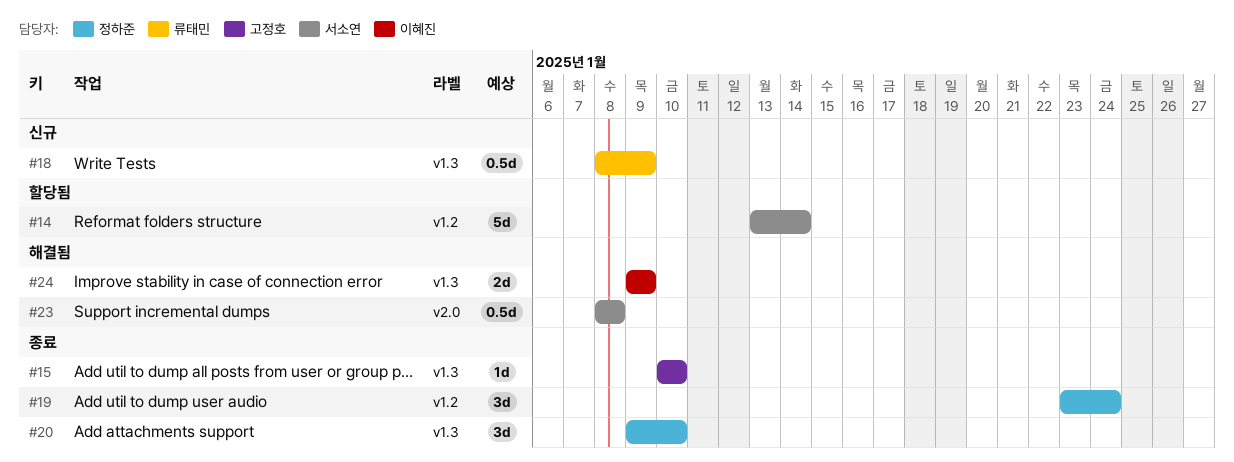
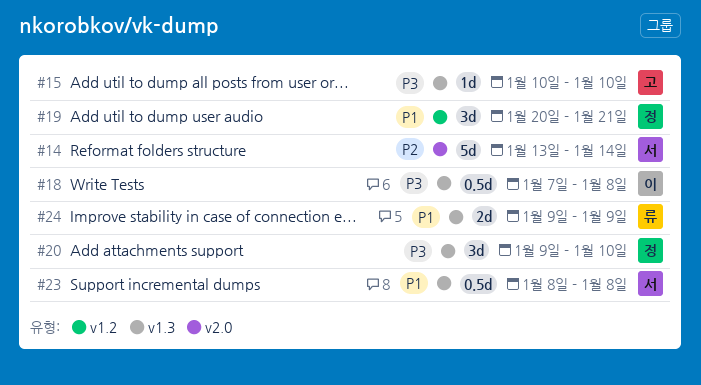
#14, label: v1.2 -> v2.0
#18, owner: 류태민 -> 이혜진
#18, start: Jan 8 -> Jan 7
#18, due: Jan 9 -> Jan 8
#19, start: Jan 23 -> Jan 20
#19, due: Jan 24 -> Jan 21
#23, label: v2.0 -> v1.3
#24, owner: 이혜진 -> 류태민

